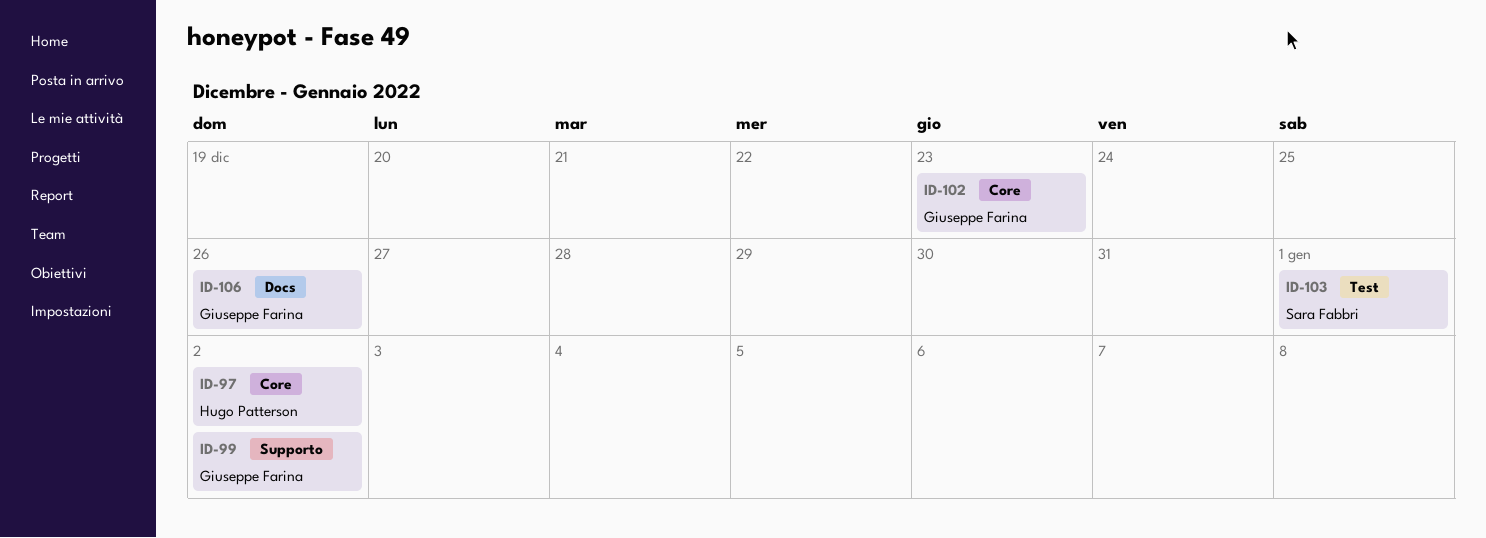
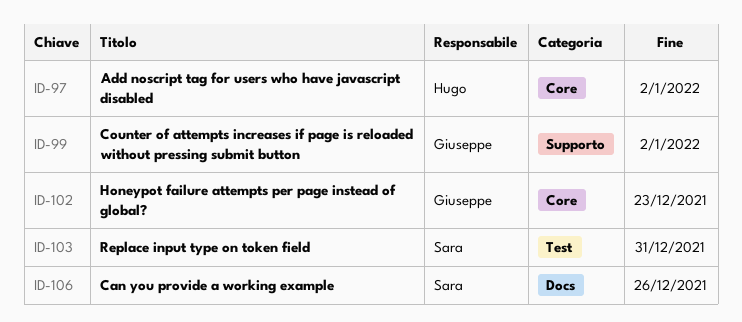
ID-103, due: Jan 1 -> Dec 31
ID-106, owner: Giuseppe Farina -> Sara Fabbri

